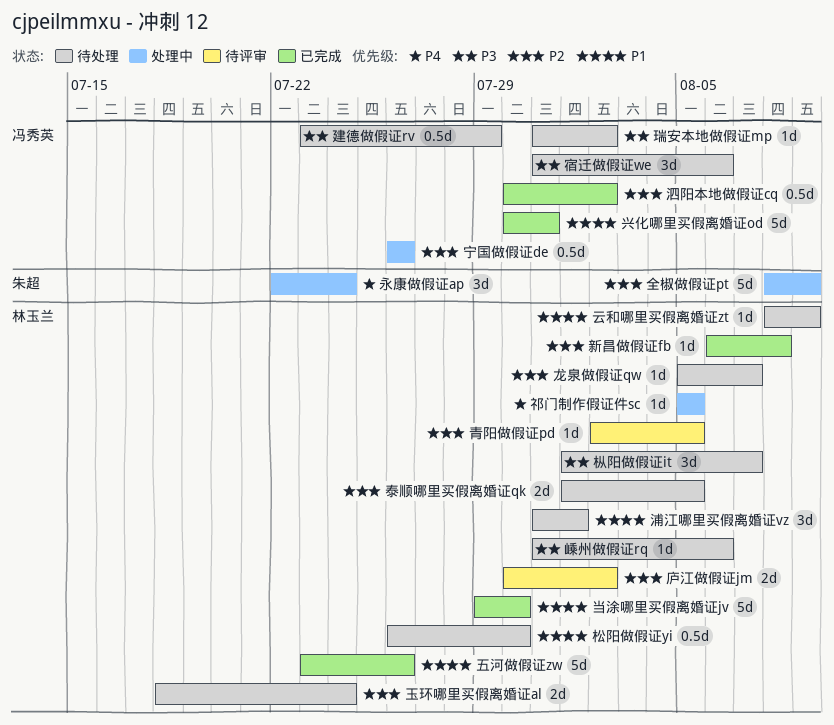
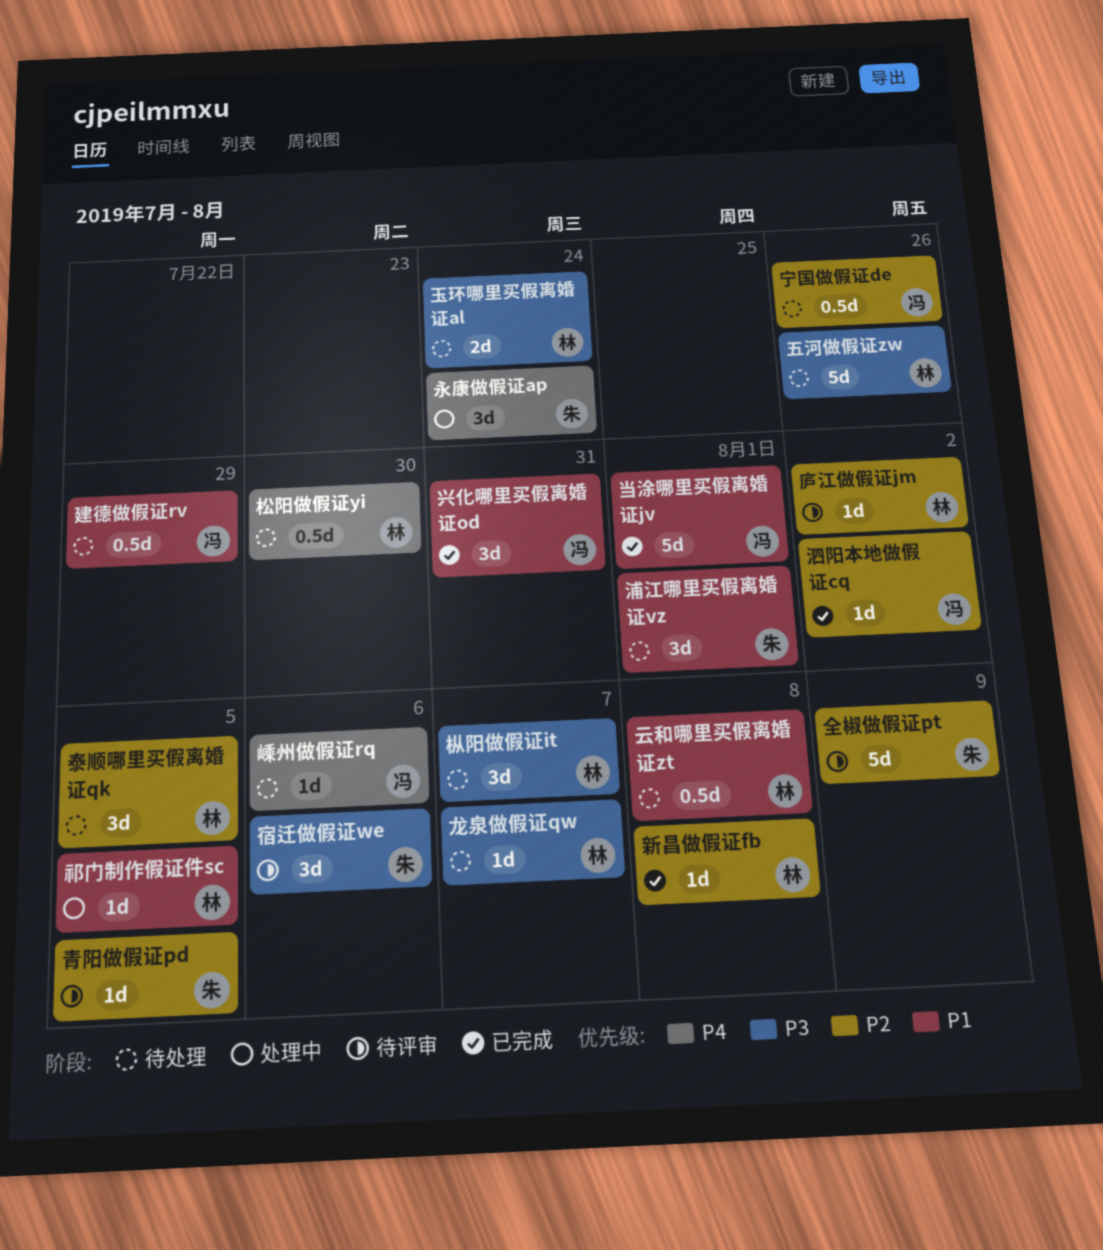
云和哪里买假离婚证zt, estimate: 1d -> 0.5d
云和哪里买假离婚证zt, due: Aug 9 -> Aug 8
五河做假证zw, status: 已完成 -> 待处理
五河做假证zw, priority: P1 -> P3
全椒做假证pt, status: 处理中 -> 待评审
兴化哪里买假离婚证od, estimate: 5d -> 3d
宁国做假证de, status: 处理中 -> 待处理
宿迁做假证we, status: 待处理 -> 待评审
宿迁做假证we, owner: 冯秀英 -> 朱超
嵊州做假证rq, owner: 林玉兰 -> 冯秀英
嵊州做假证rq, priority: P3 -> P4
庐江做假证jm, estimate: 2d -> 1d
建德做假证rv, priority: P3 -> P1
当涂哪里买假离婚证jv, owner: 林玉兰 -> 冯秀英
当涂哪里买假离婚证jv, due: Jul 30 -> Aug 1
松阳做假证yi, priority: P1 -> P4
泗阳本地做假证cq, estimate: 0.5d -> 1d
泰顺哪里买假离婚证qk, estimate: 2d -> 3d
浦江哪里买假离婚证vz, owner: 林玉兰 -> 朱超
玉环哪里买假离婚证al, priority: P2 -> P3
瑞安本地做假证mp: present -> none
祁门制作假证件sc, priority: P4 -> P1
青阳做假证pd, owner: 林玉兰 -> 朱超
龙泉做假证qw, priority: P2 -> P3

